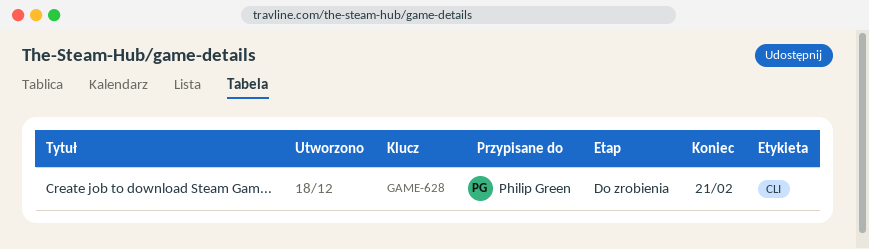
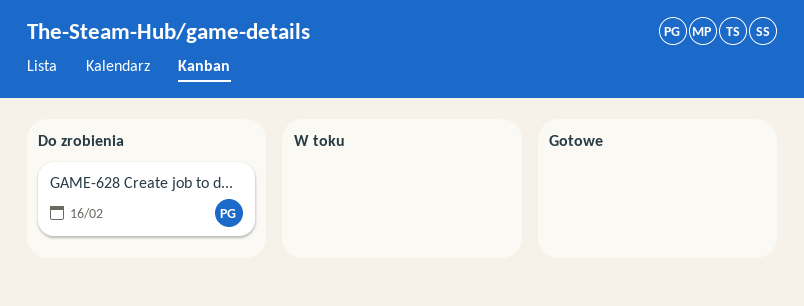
GAME-628, due: Feb 21 -> Feb 16

